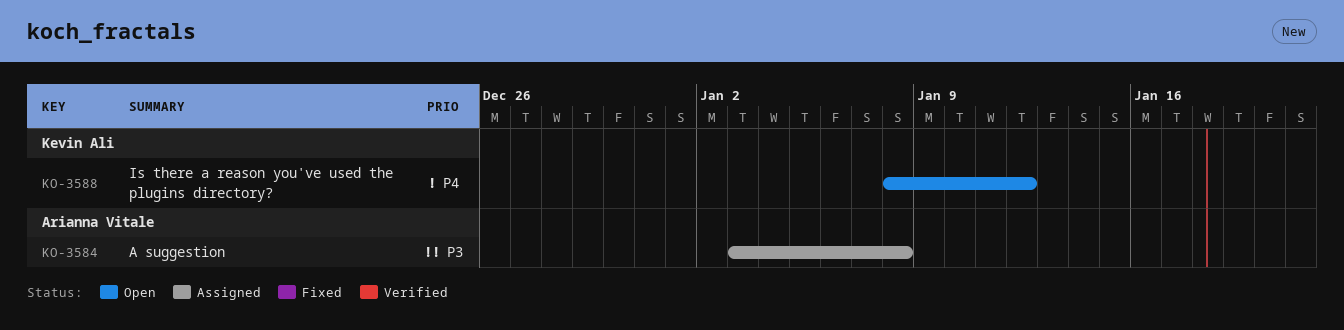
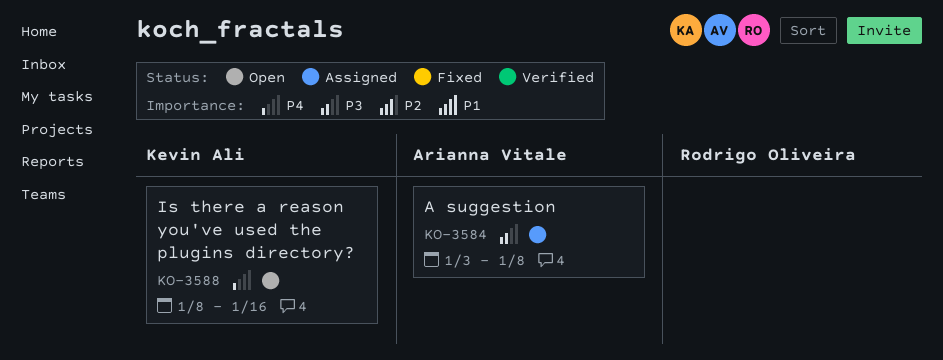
KO-3588, due: Jan 12 -> Jan 16

